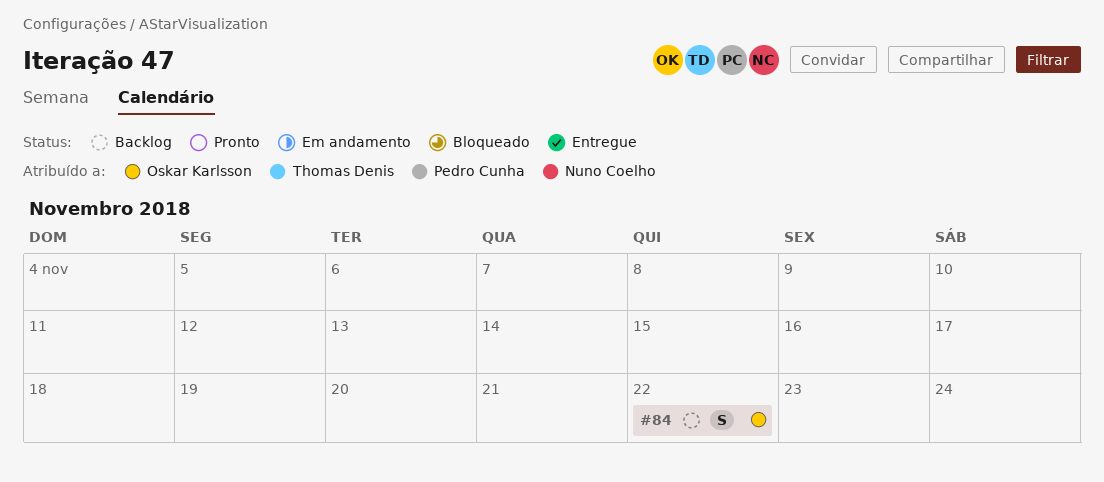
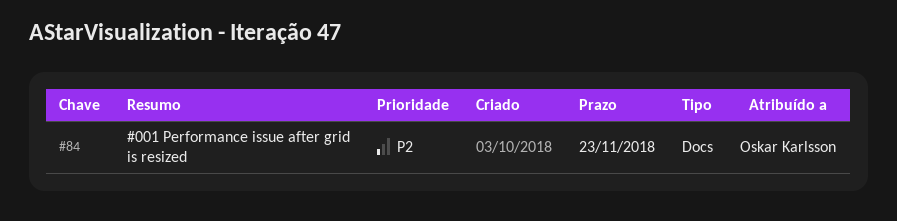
#84, due: Nov 22 -> Nov 23

